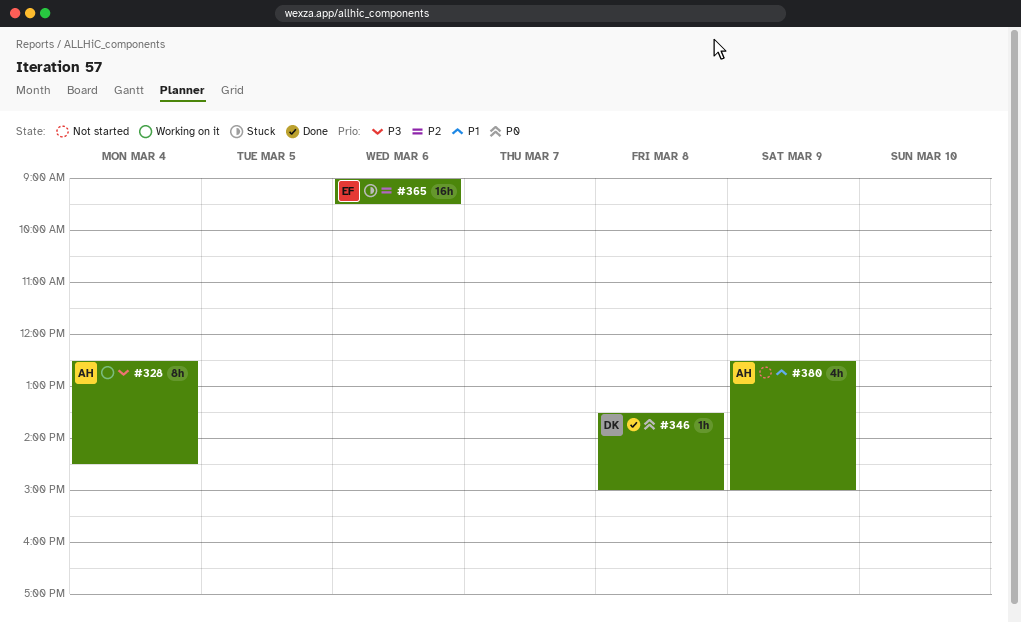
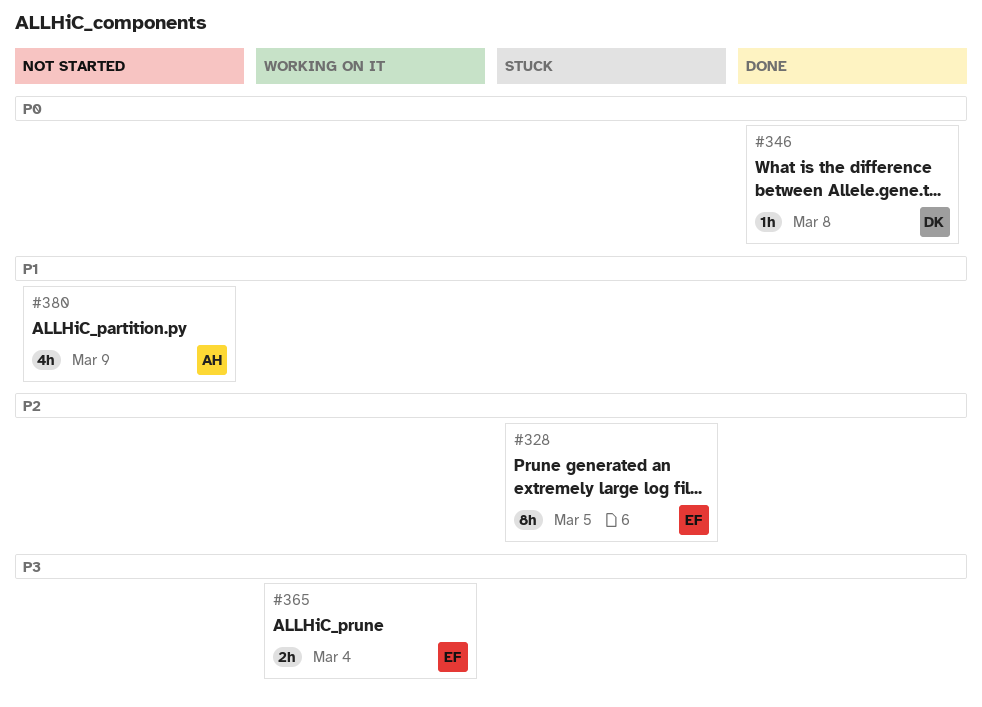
#328, status: Working on it -> Stuck
#328, owner: AH -> EF
#328, priority: P3 -> P2
#328, day: Mar 4 -> Mar 5
#365, status: Stuck -> Working on it
#365, priority: P2 -> P3
#365, estimate: 16h -> 2h
#365, day: Mar 6 -> Mar 4

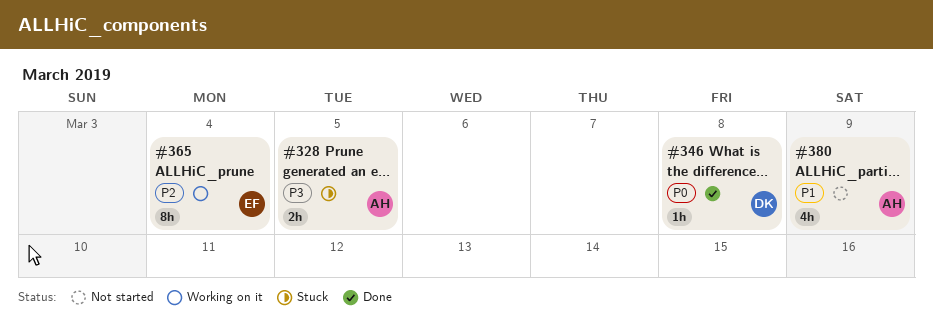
#328, owner: EF -> AH
#328, priority: P2 -> P3
#328, estimate: 8h -> 2h
#365, priority: P3 -> P2
#365, estimate: 2h -> 8h

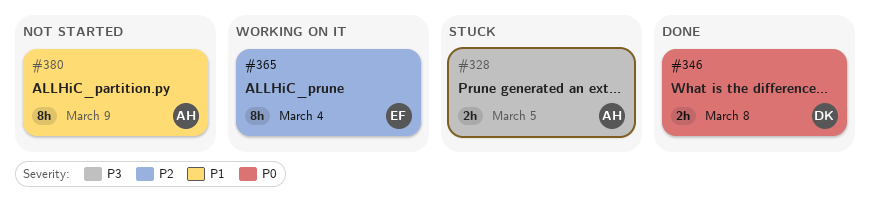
#346, estimate: 1h -> 2h
#380, estimate: 4h -> 8h

